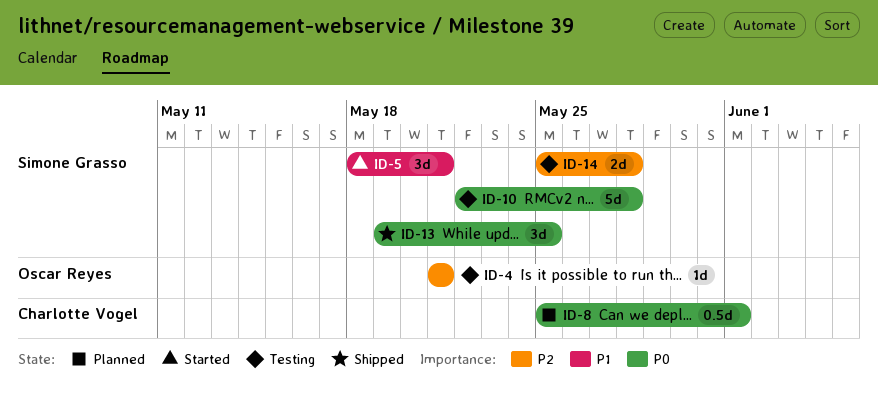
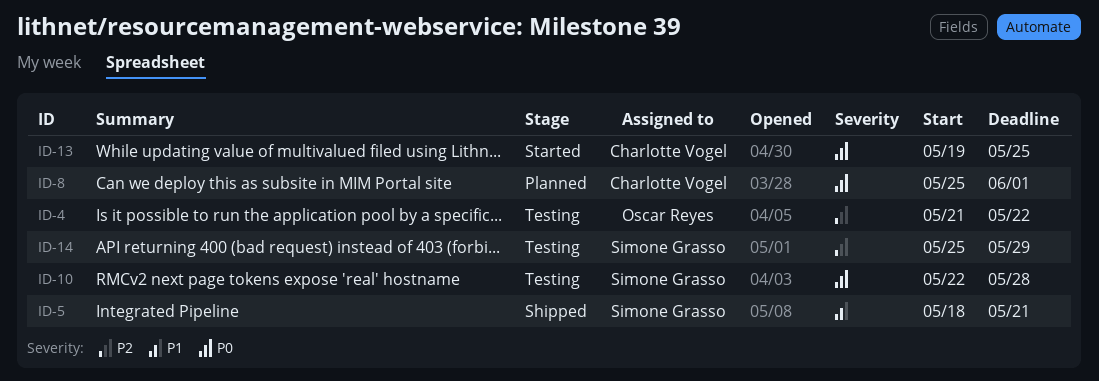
ID-4, due: May 21 -> May 22
ID-5, status: Started -> Shipped
ID-13, status: Shipped -> Started
ID-13, owner: Simone Grasso -> Charlotte Vogel
ID-14, due: May 28 -> May 29

